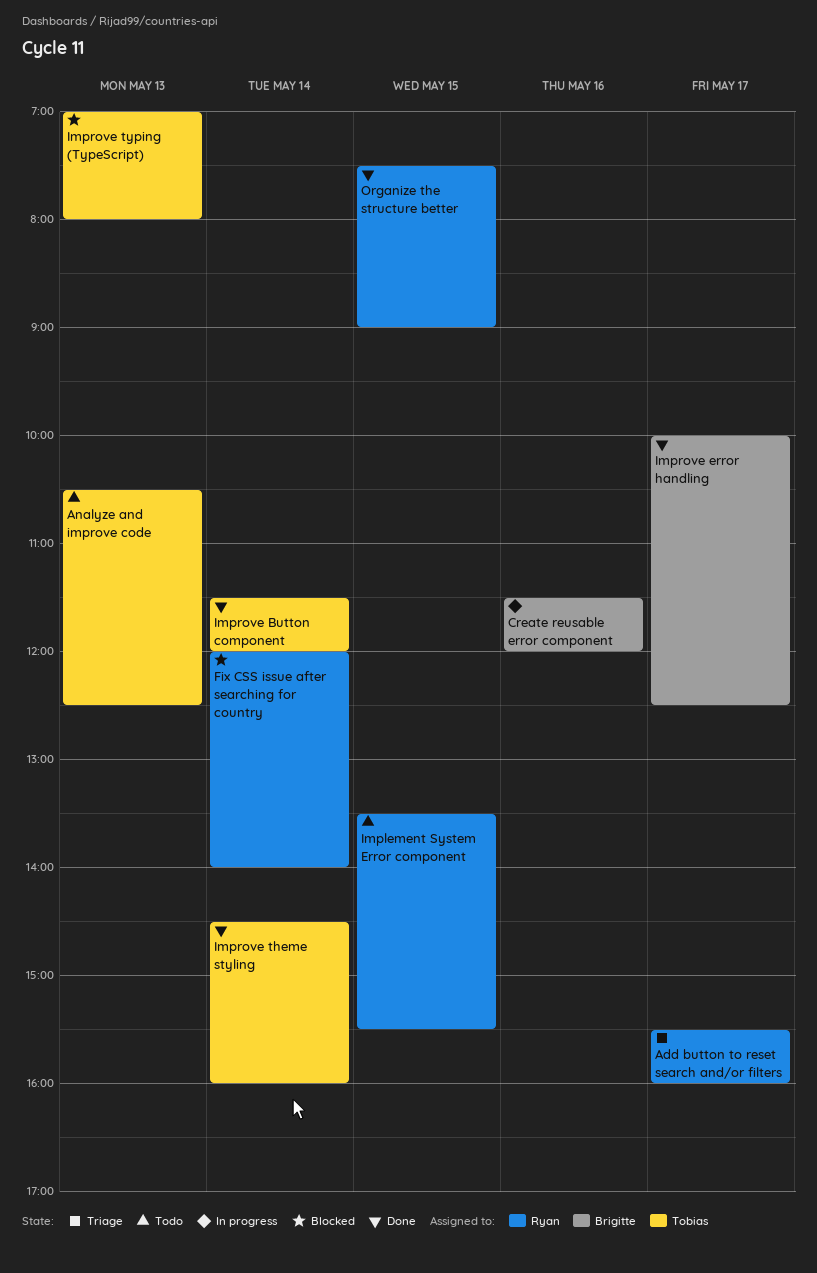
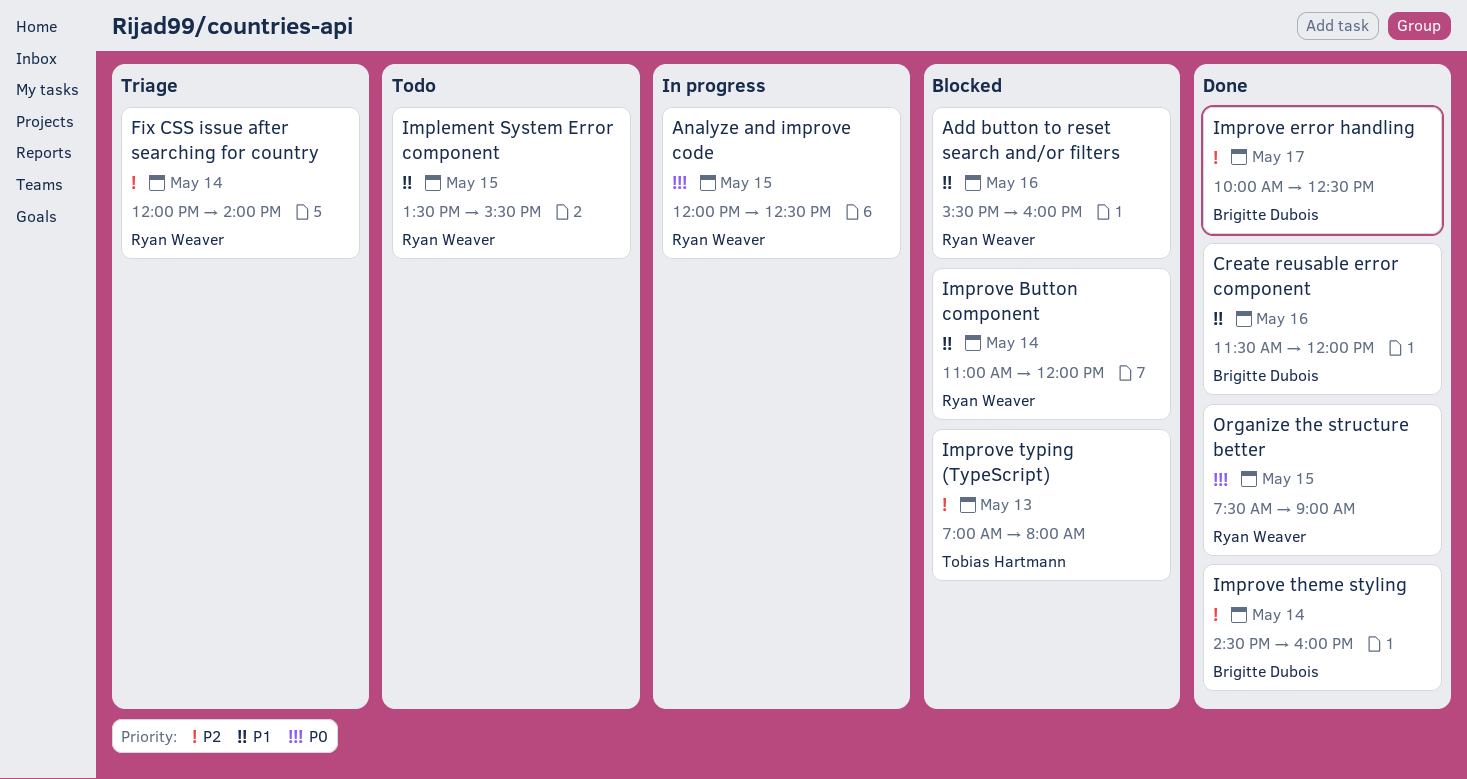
Add button to reset search and/or filters, status: Triage -> Blocked
Add button to reset search and/or filters, day: May 17 -> May 16
Analyze and improve code, status: Todo -> In progress
Analyze and improve code, owner: Tobias Hartmann -> Ryan Weaver
Analyze and improve code, day: May 13 -> May 15
Analyze and improve code, begins: 10:30 -> 12:00
Create reusable error component, status: In progress -> Done
Fix CSS issue after searching for country, status: Blocked -> Triage
Improve Button component, status: Done -> Blocked
Improve Button component, owner: Tobias Hartmann -> Ryan Weaver
Improve Button component, begins: 11:30 -> 11:00
Improve theme styling, owner: Tobias Hartmann -> Brigitte Dubois

